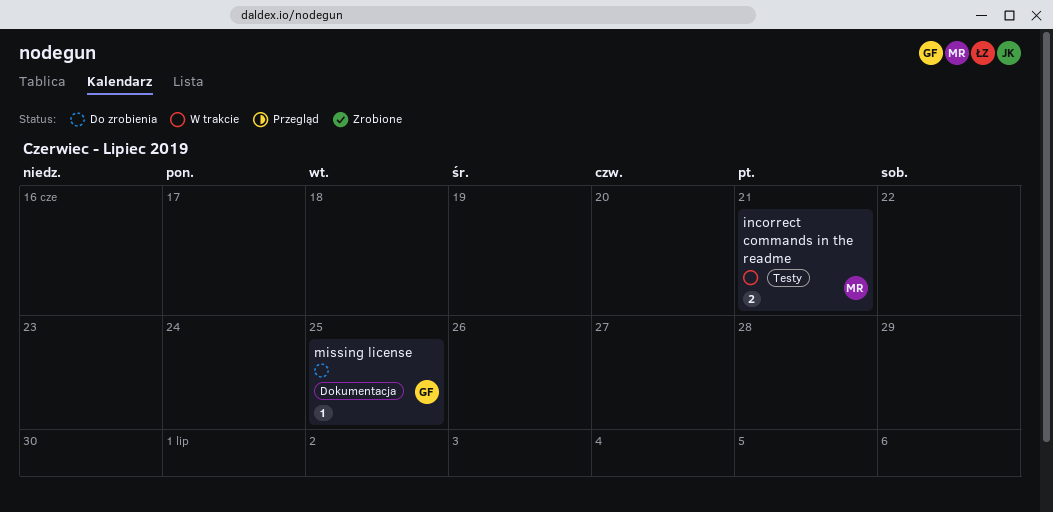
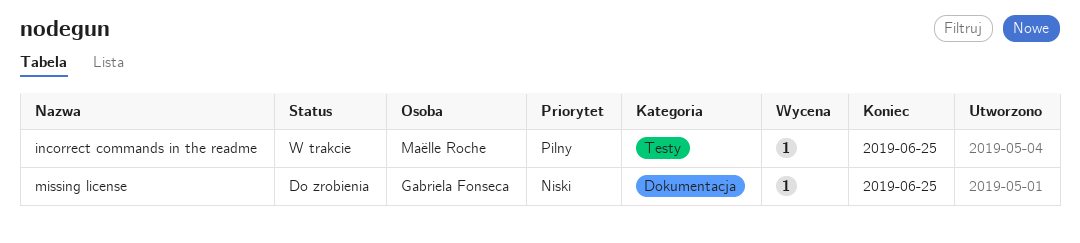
incorrect commands in the readme, estimate: 2 -> 1
incorrect commands in the readme, due: Jun 21 -> Jun 25

